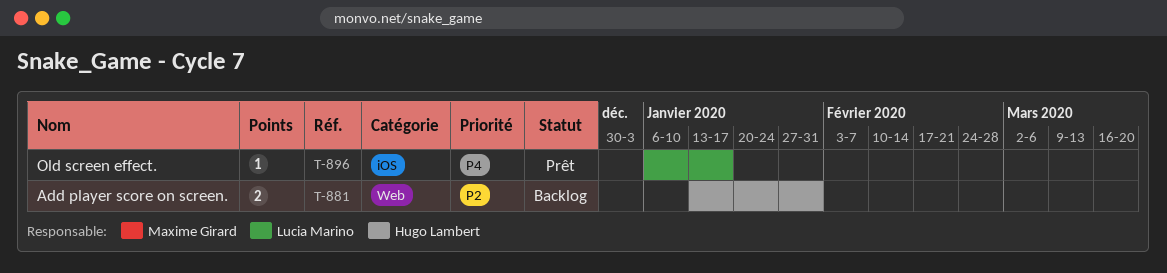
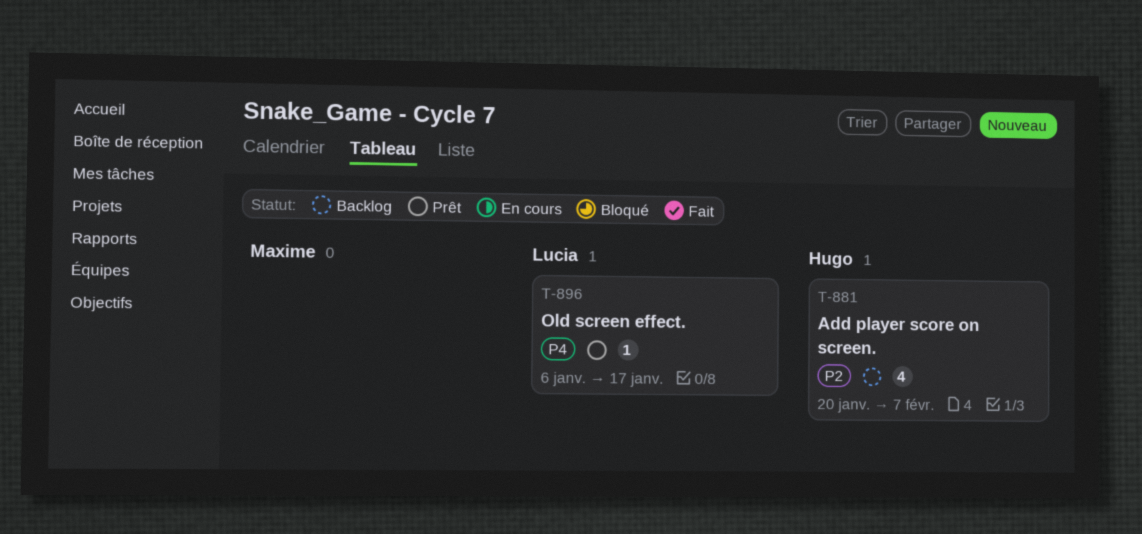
T-881, estimate: 2 -> 4
T-881, start: Jan 13 -> Jan 20
T-881, due: Jan 31 -> Feb 7

